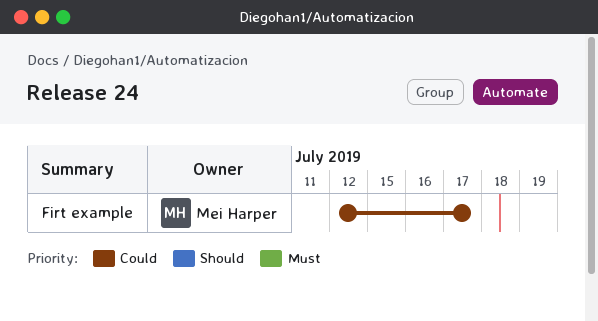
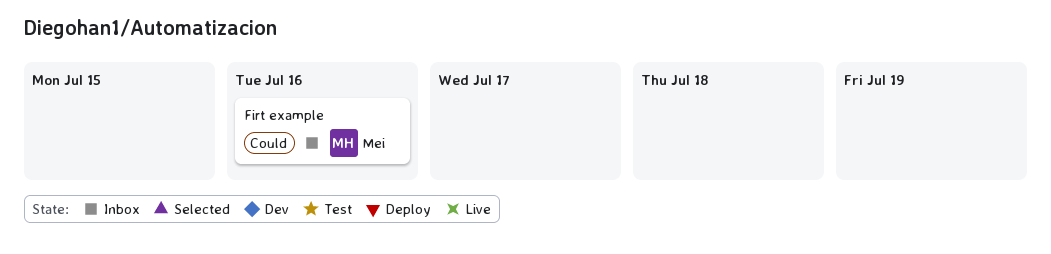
Firt example, due: Jul 17 -> Jul 16

